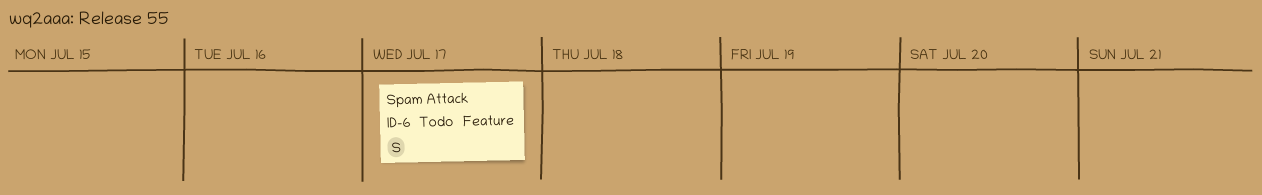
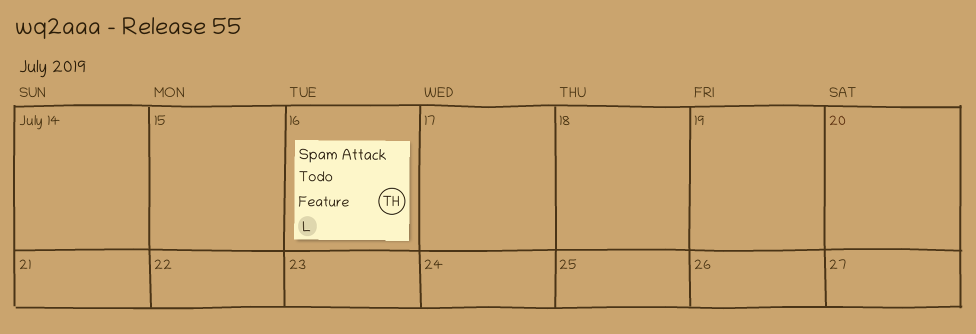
Spam Attack, estimate: S -> L
Spam Attack, due: Jul 17 -> Jul 16

